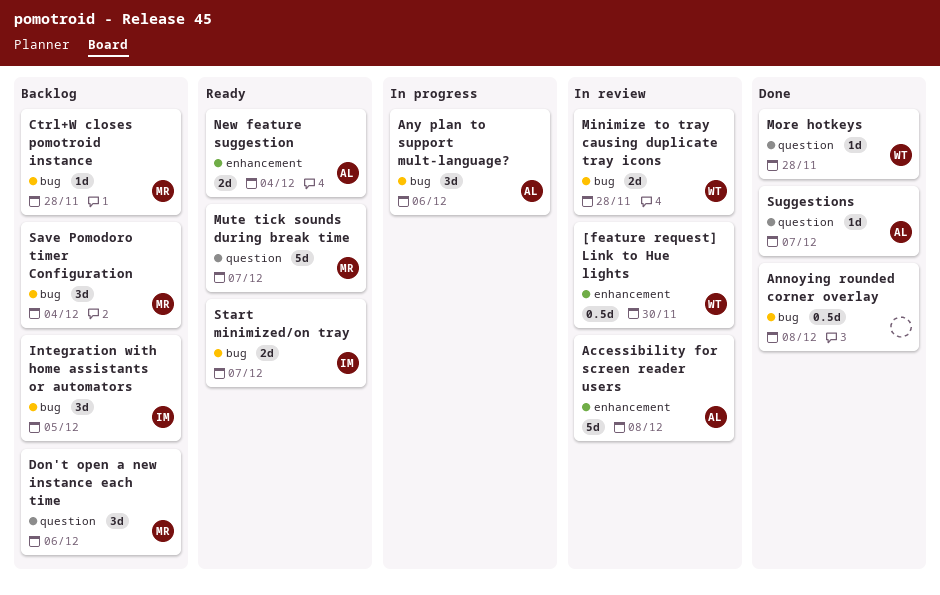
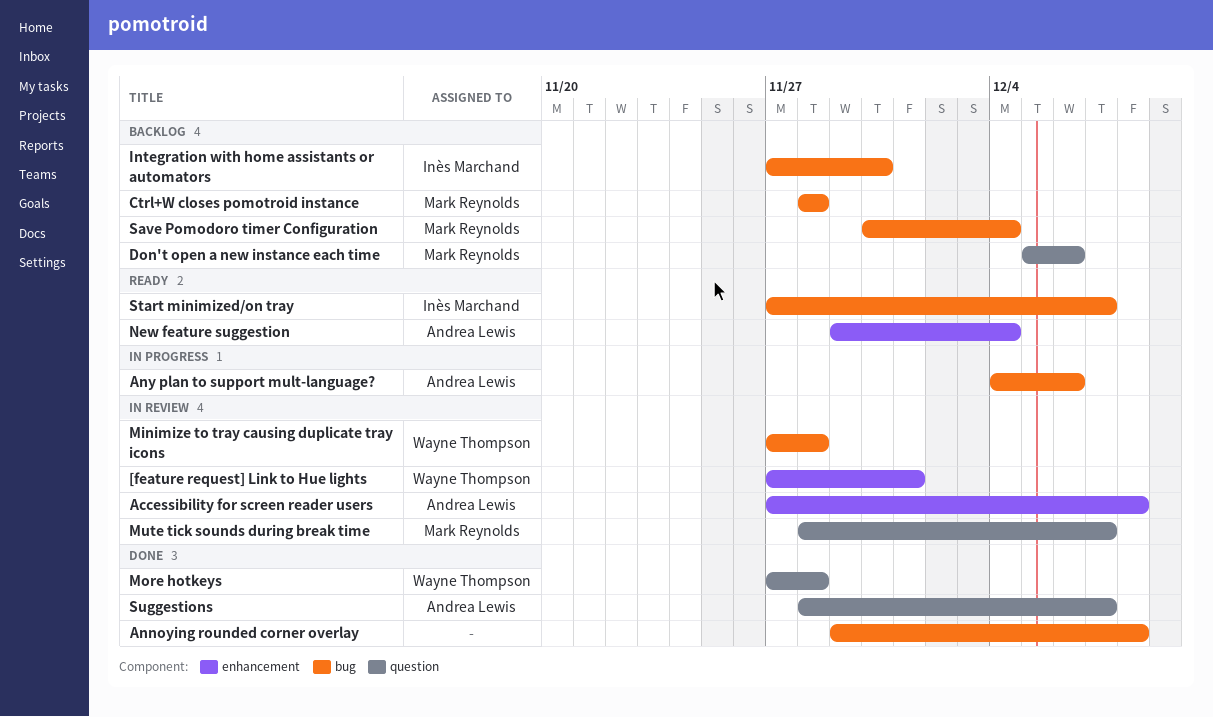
[feature request] Link to Hue lights, due: Nov 30 -> Dec 1
Integration with home assistants or automators, due: Dec 5 -> Nov 30
Mute tick sounds during break time, status: Ready -> In review

